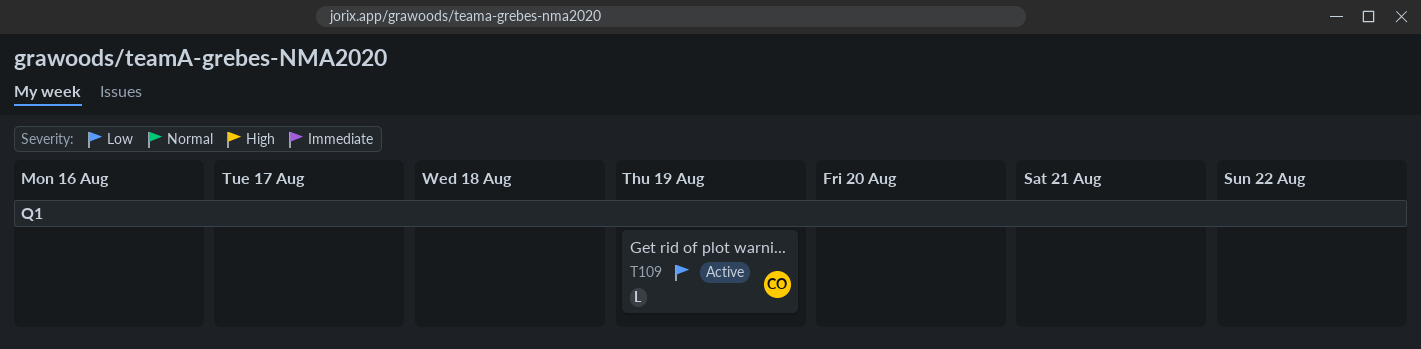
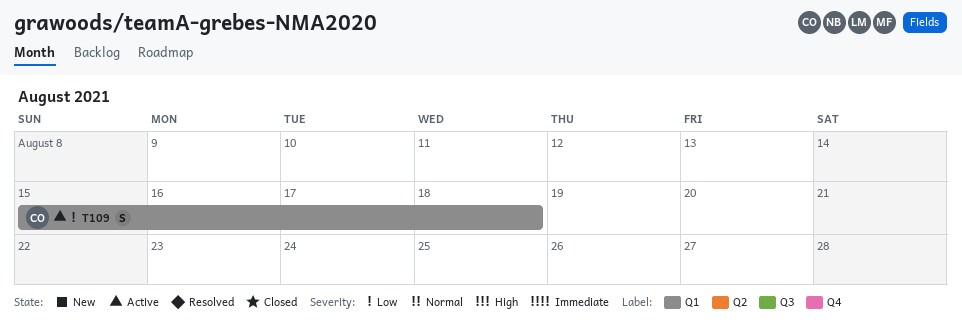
T109, estimate: L -> S
T109, due: Aug 19 -> Aug 18

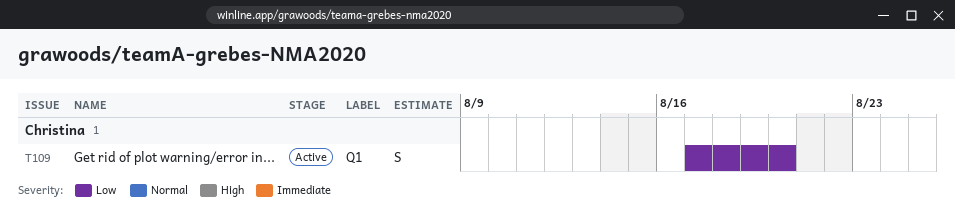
T109, start: Aug 15 -> Aug 17
T109, due: Aug 18 -> Aug 20

